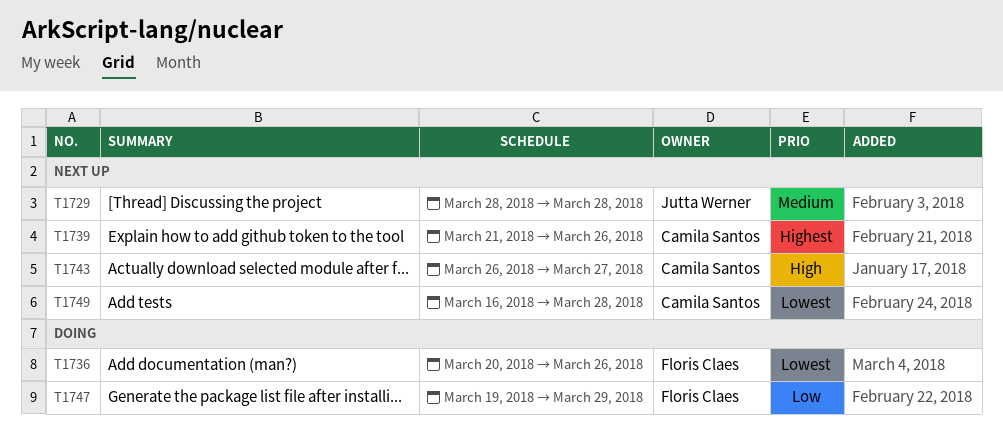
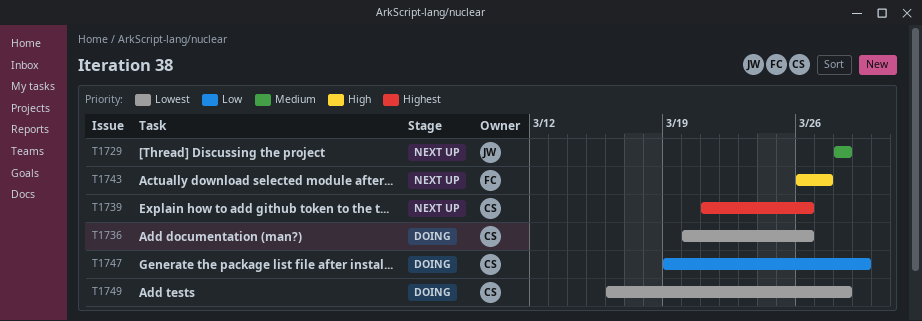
T1736, owner: Floris Claes -> Camila Santos
T1743, owner: Camila Santos -> Floris Claes
T1747, owner: Floris Claes -> Camila Santos
T1749, status: Next up -> Doing

